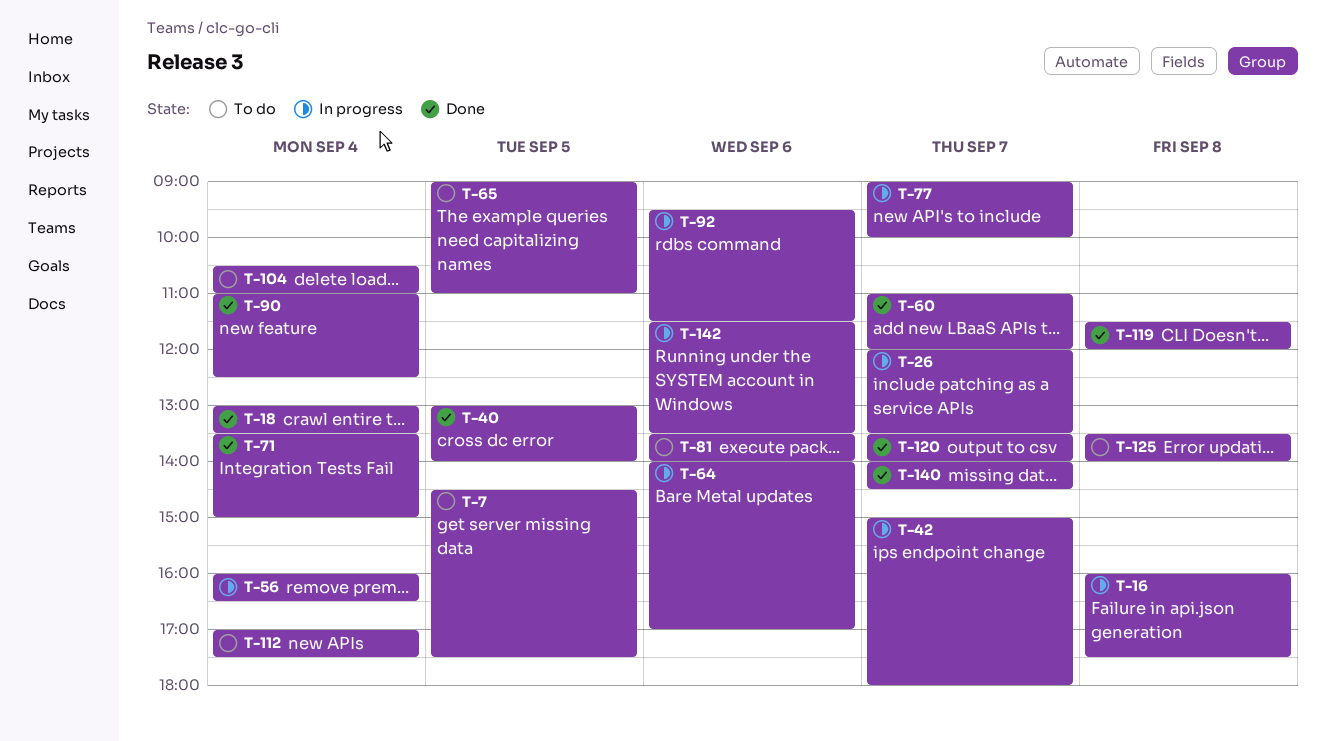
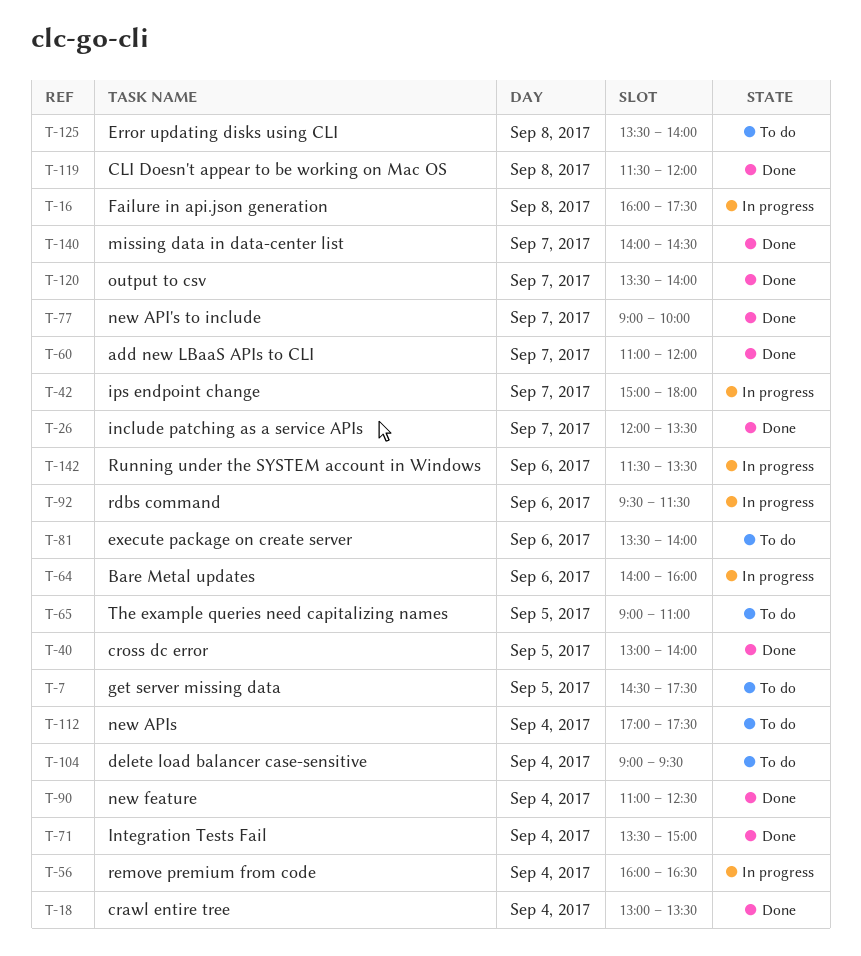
T-26, status: In progress -> Done
T-64, ends: 17:00 -> 16:00
T-77, status: In progress -> Done
T-104, begins: 10:30 -> 09:00
T-104, ends: 11:00 -> 09:30

